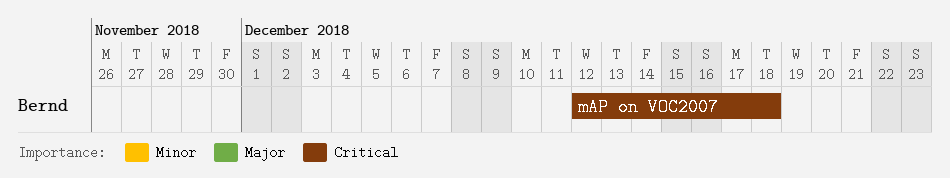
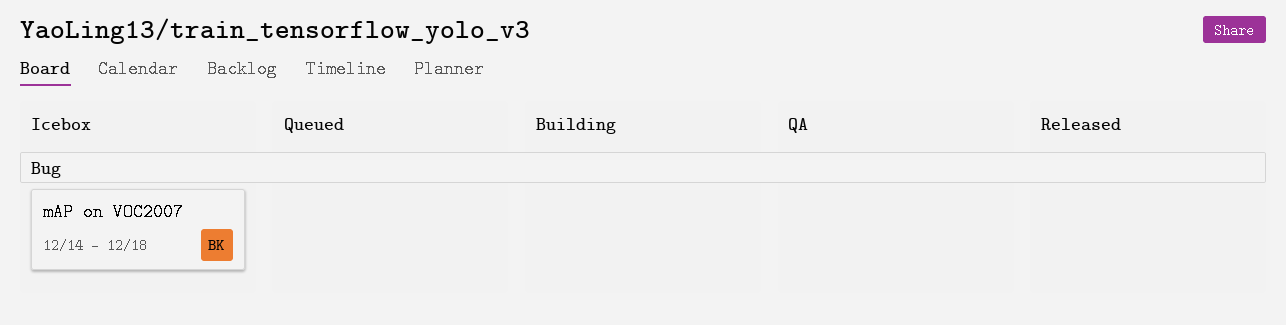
mAP on VOC2007, start: Dec 12 -> Dec 14

